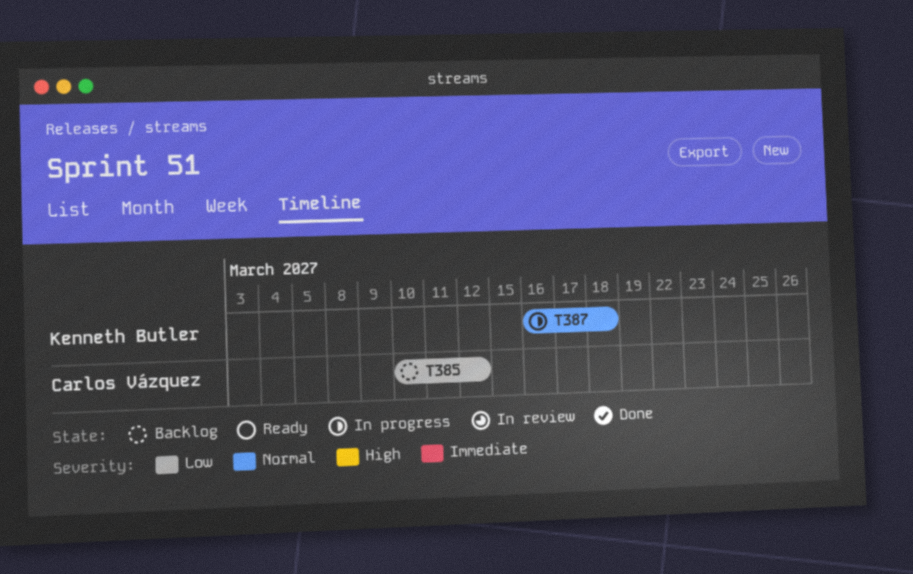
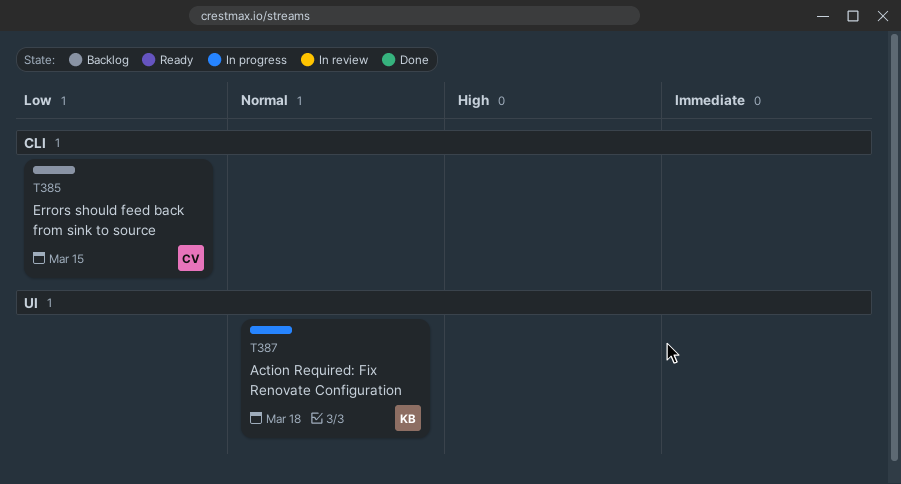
T385, due: Mar 12 -> Mar 15

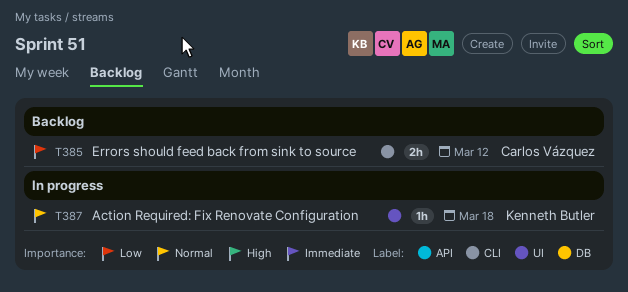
T385, due: Mar 15 -> Mar 12

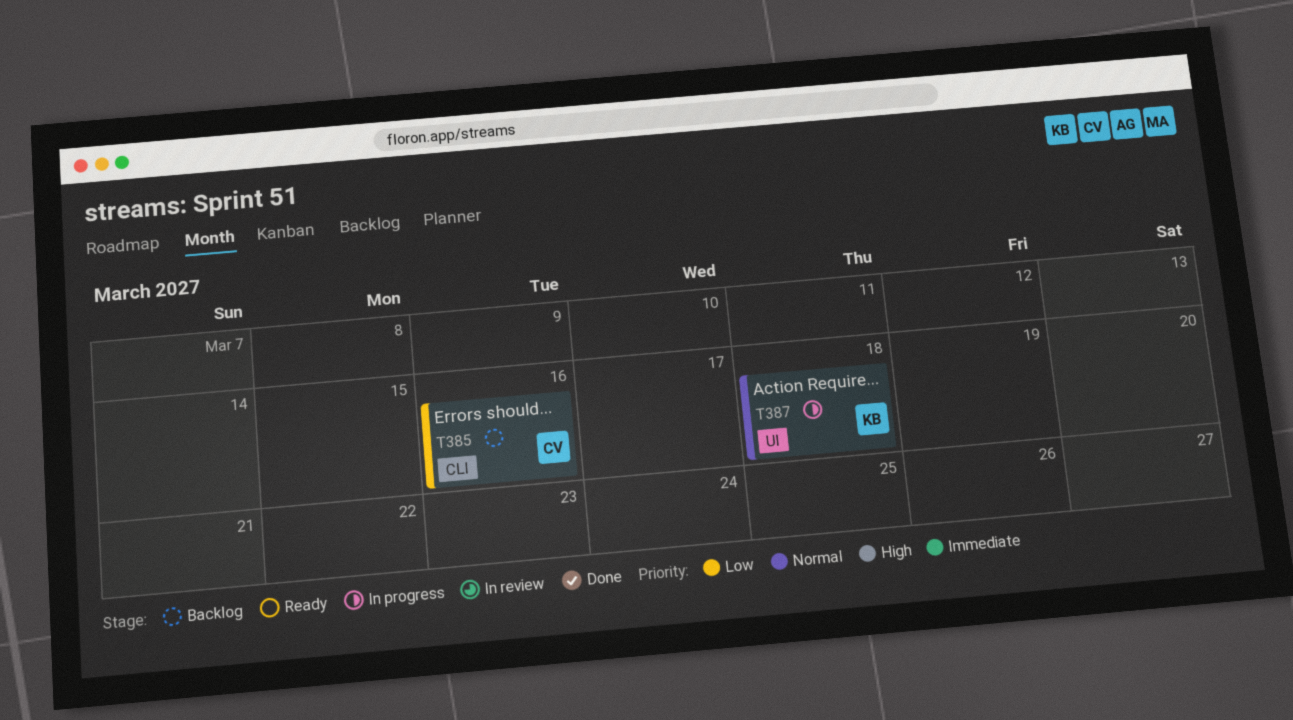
T385, due: Mar 12 -> Mar 16

